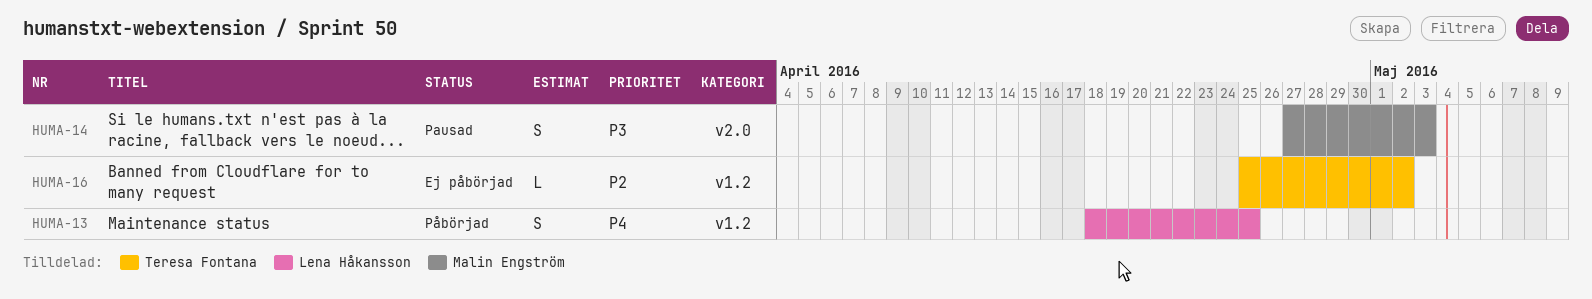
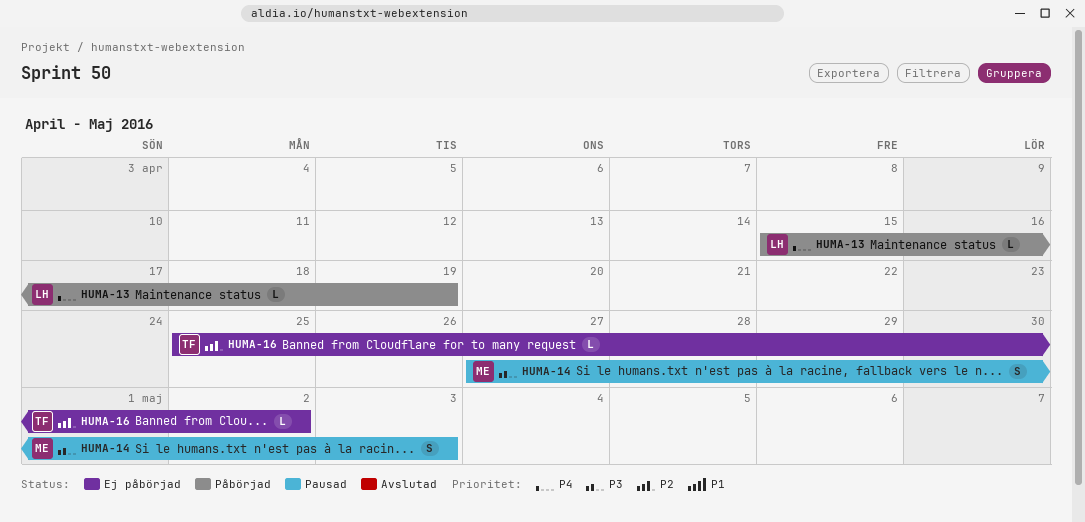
HUMA-13, estimate: S -> L
HUMA-13, start: Apr 18 -> Apr 15
HUMA-13, due: Apr 25 -> Apr 19

